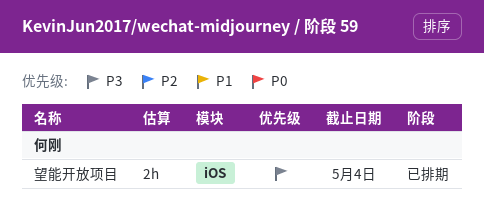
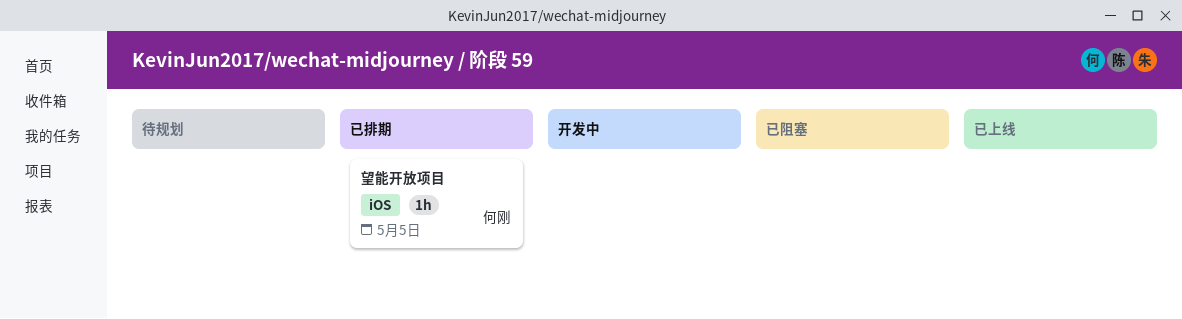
望能开放项目, estimate: 2h -> 1h
望能开放项目, due: May 4 -> May 5

